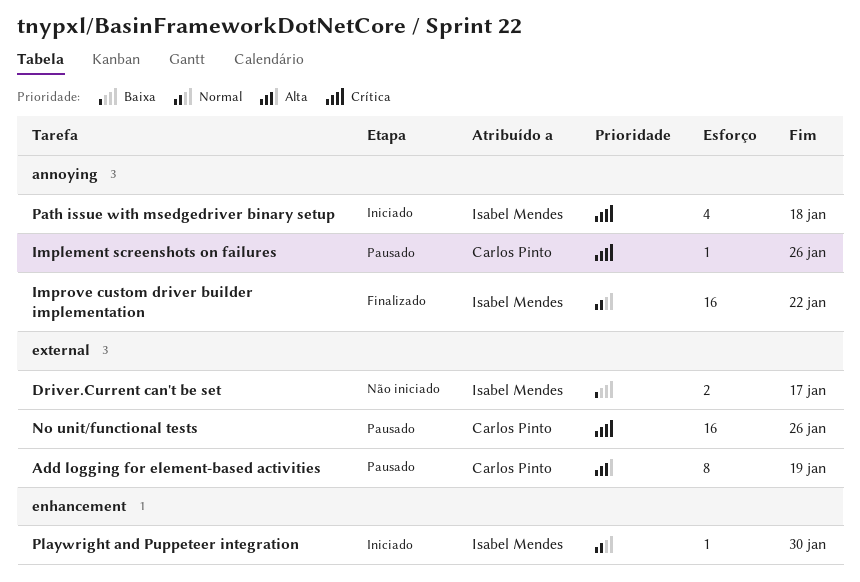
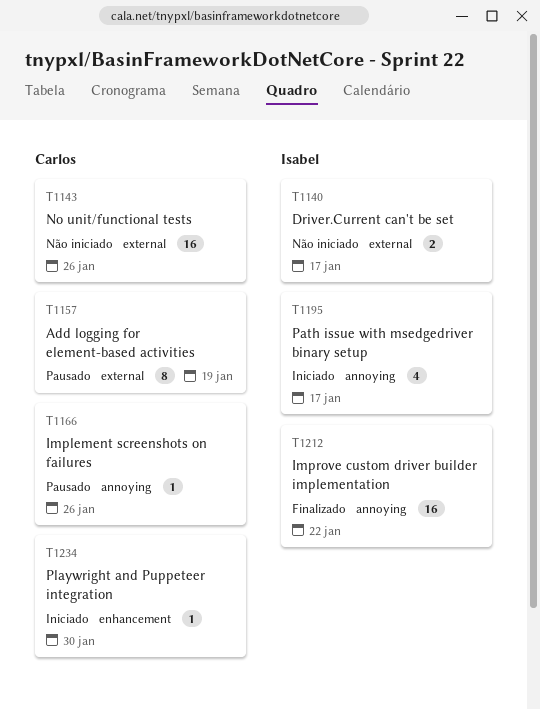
No unit/functional tests, status: Pausado -> Não iniciado
Path issue with msedgedriver binary setup, due: Jan 18 -> Jan 17
Playwright and Puppeteer integration, owner: Isabel Mendes -> Carlos Pinto

